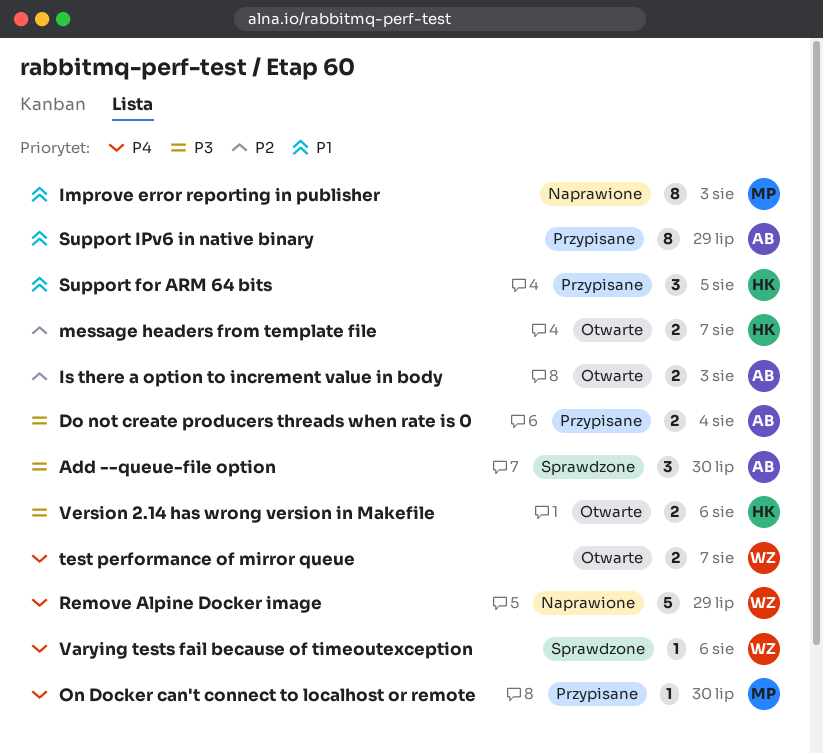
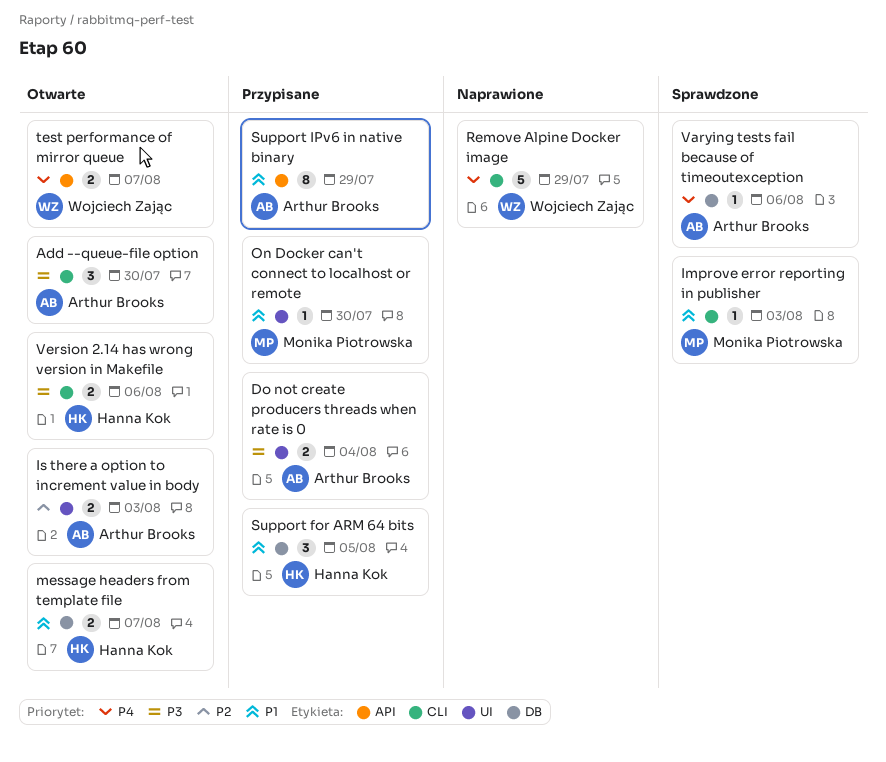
Add --queue-file option, status: Sprawdzone -> Otwarte
Improve error reporting in publisher, status: Naprawione -> Sprawdzone
Improve error reporting in publisher, estimate: 8 -> 1
message headers from template file, priority: P2 -> P1
On Docker can't connect to localhost or remote, priority: P4 -> P1
Varying tests fail because of timeoutexception, owner: Wojciech Zając -> Arthur Brooks

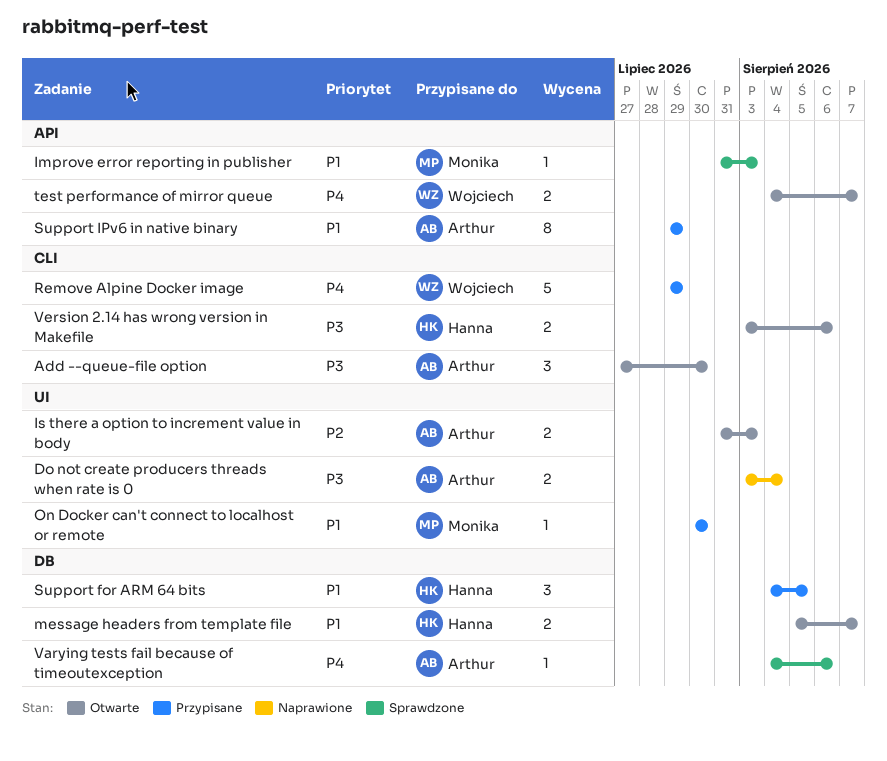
Do not create producers threads when rate is 0, status: Przypisane -> Naprawione
Improve error reporting in publisher, label: CLI -> API
Remove Alpine Docker image, status: Naprawione -> Przypisane

